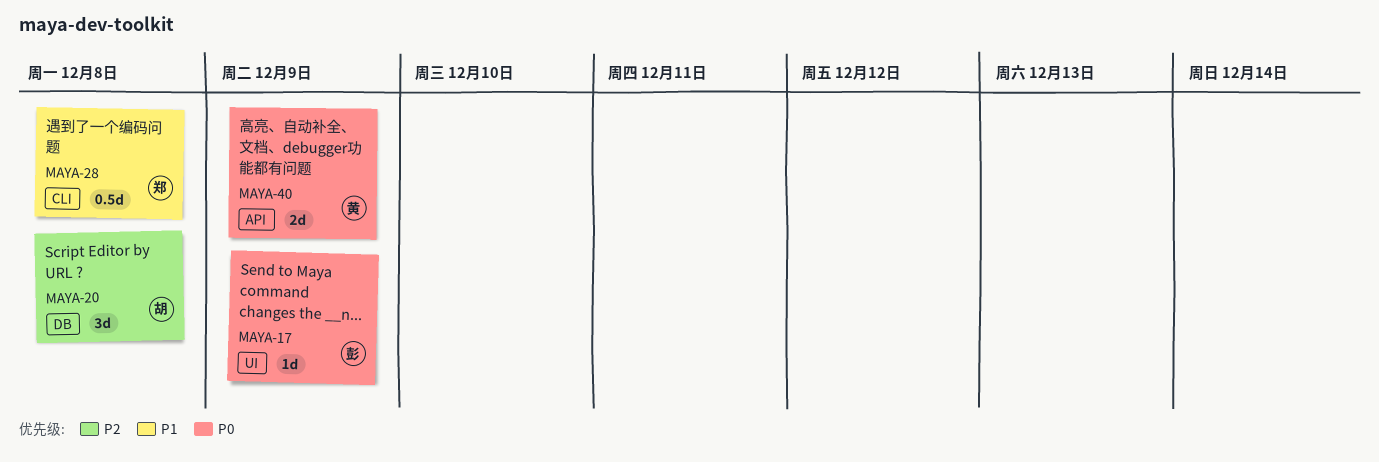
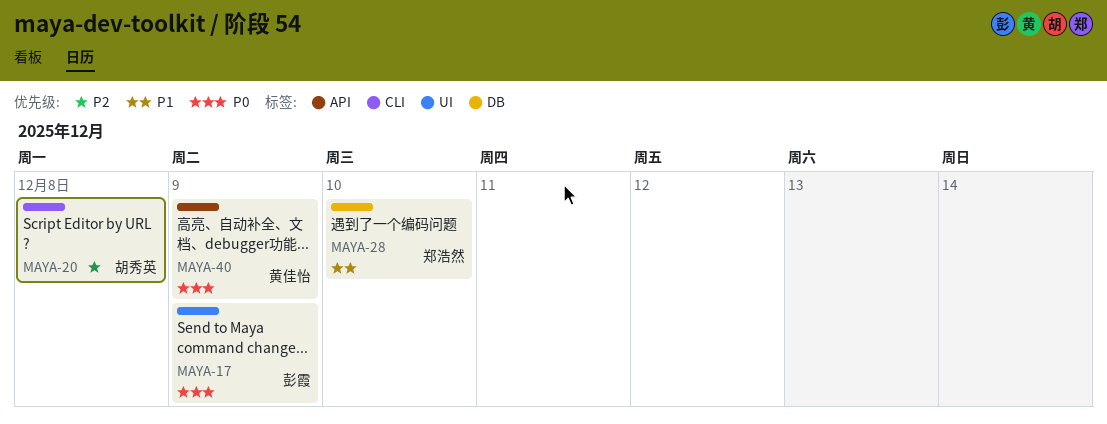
MAYA-20, label: DB -> CLI
MAYA-28, label: CLI -> DB
MAYA-28, due: Dec 8 -> Dec 10

